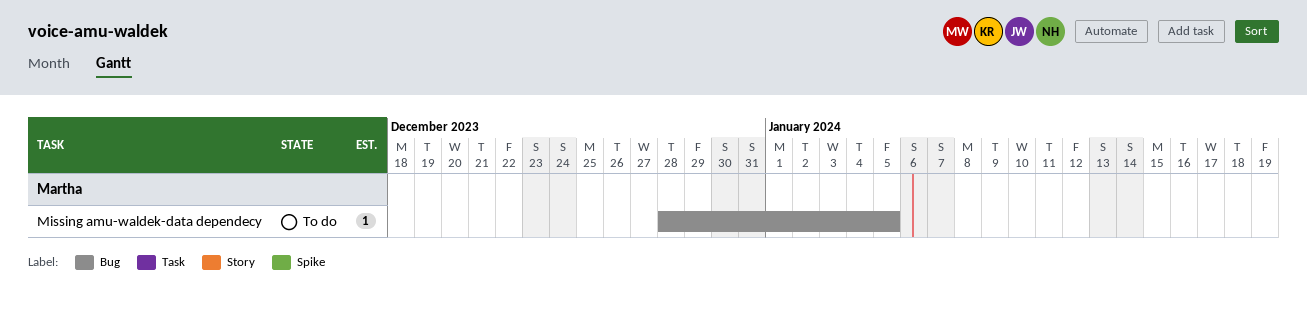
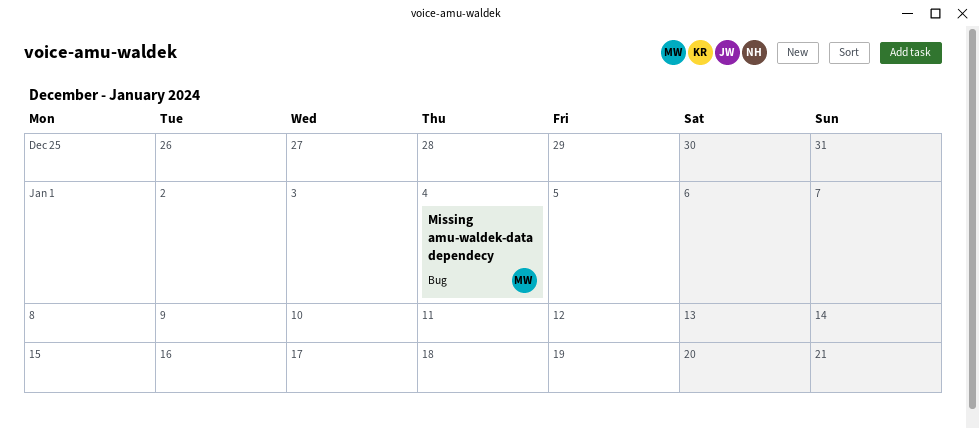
Missing amu-waldek-data dependecy, due: Jan 5 -> Jan 4

